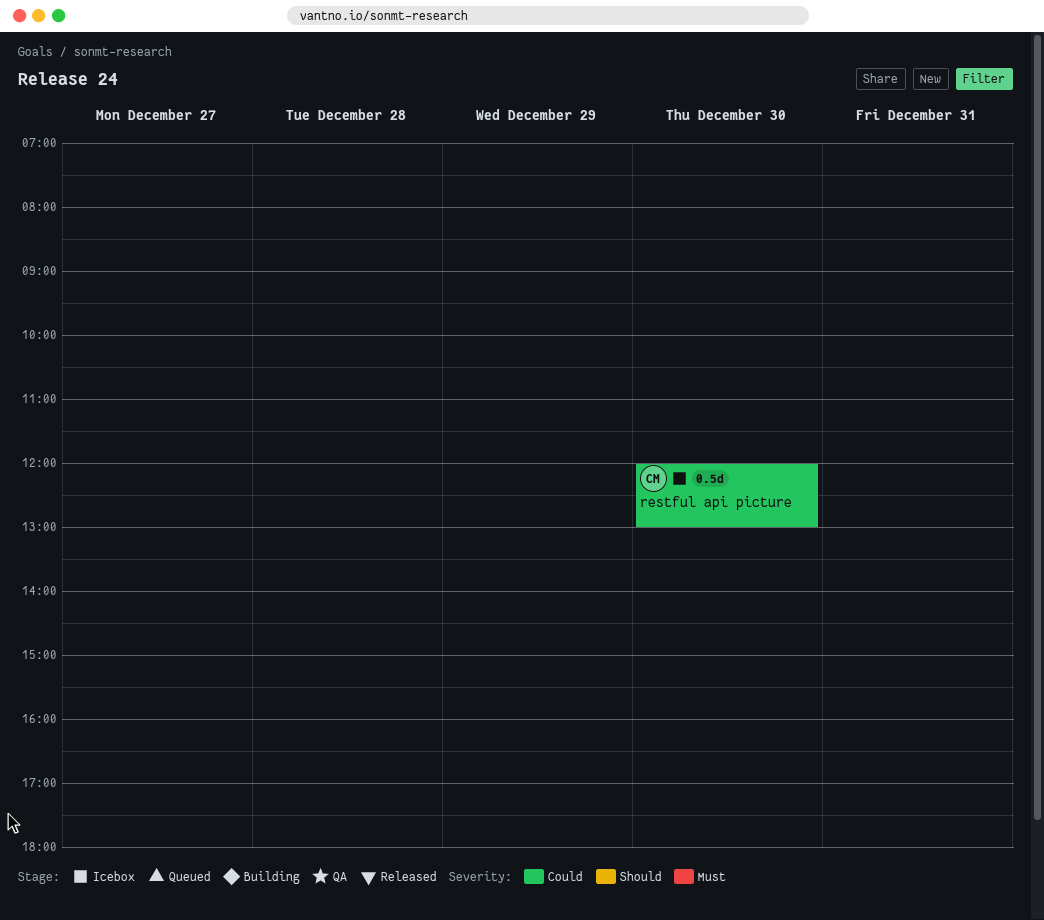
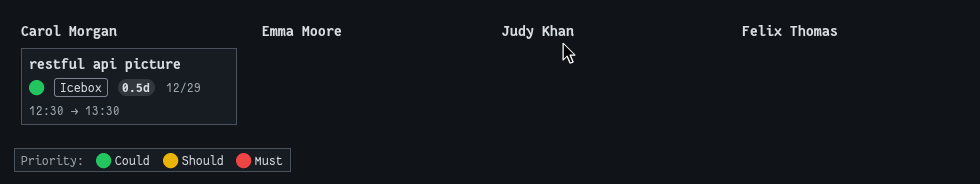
restful api picture, day: Dec 30 -> Dec 29
restful api picture, begins: 12:00 -> 12:30
restful api picture, ends: 13:00 -> 13:30

